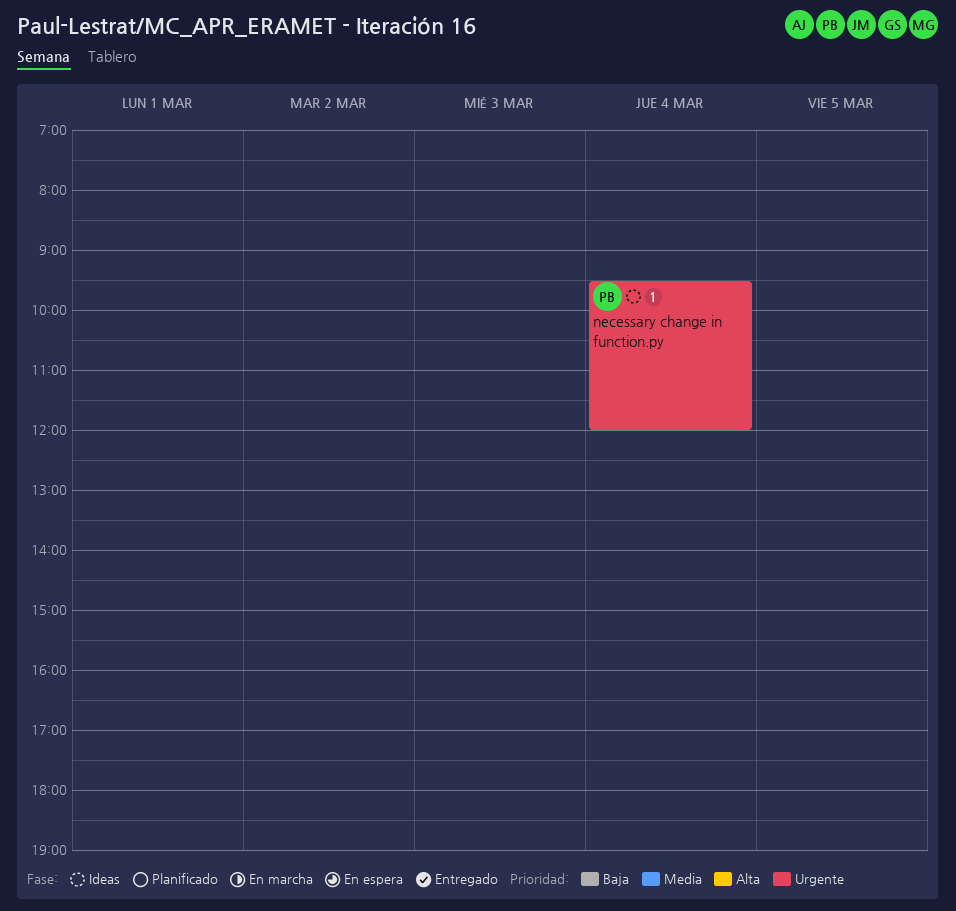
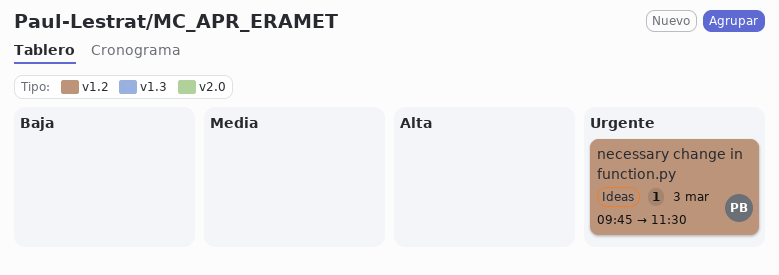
necessary change in function.py, day: Mar 4 -> Mar 3
necessary change in function.py, begins: 09:30 -> 09:45
necessary change in function.py, ends: 12:00 -> 11:30

